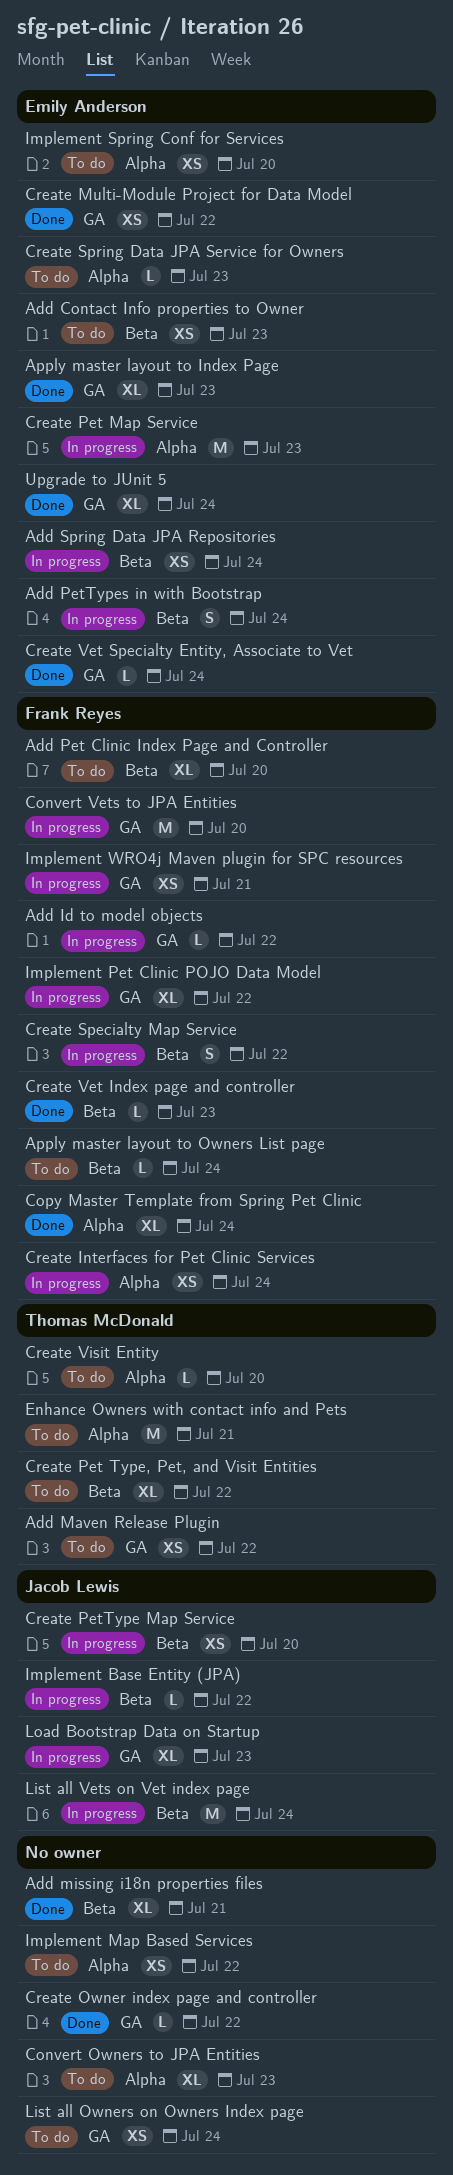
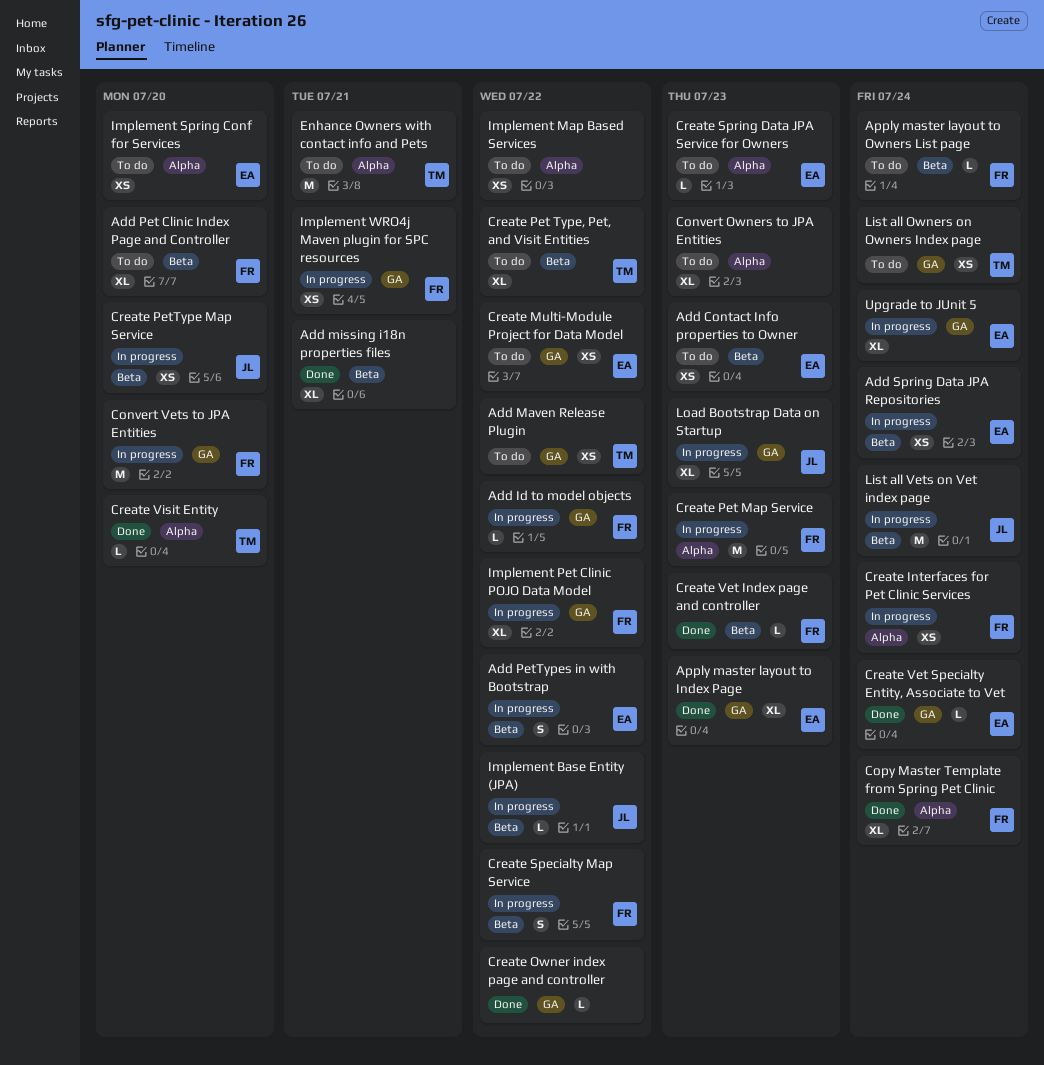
Add PetTypes in with Bootstrap, due: Jul 24 -> Jul 22
Create Multi-Module Project for Data Model, status: Done -> To do
Create Pet Map Service, owner: Emily Anderson -> Frank Reyes
Create Visit Entity, status: To do -> Done
List all Owners on Owners Index page, owner: none -> Thomas McDonald
Upgrade to JUnit 5, status: Done -> In progress

